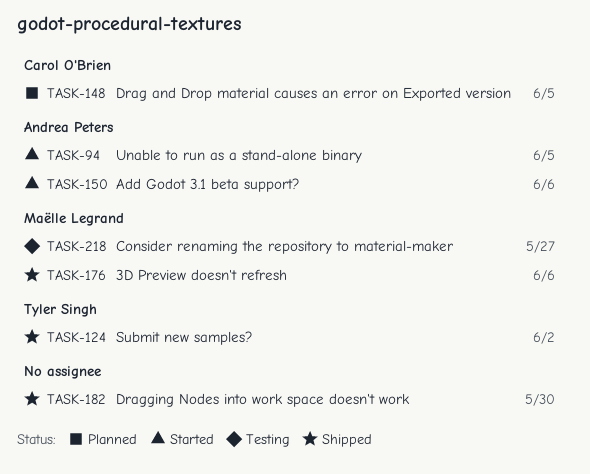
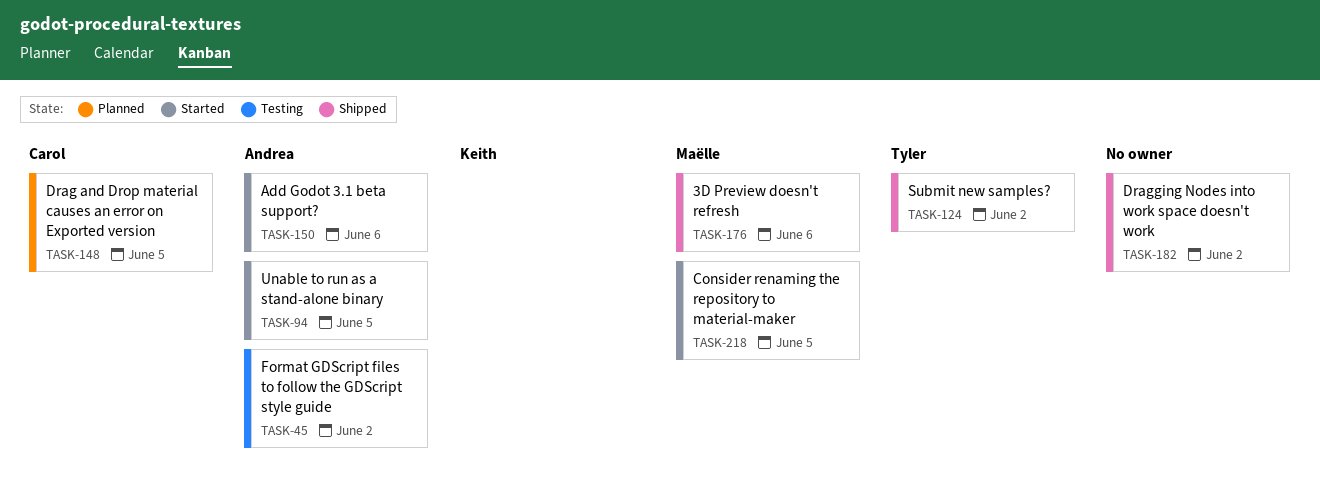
TASK-45: none -> present
TASK-182, due: May 30 -> Jun 2
TASK-218, status: Testing -> Started
TASK-218, due: May 27 -> Jun 5

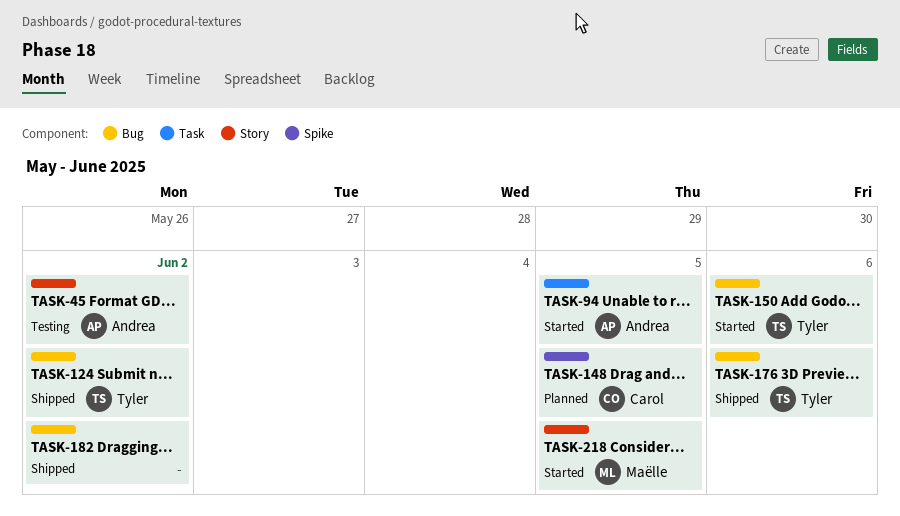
TASK-150, owner: Andrea -> Tyler
TASK-176, owner: Maëlle -> Tyler

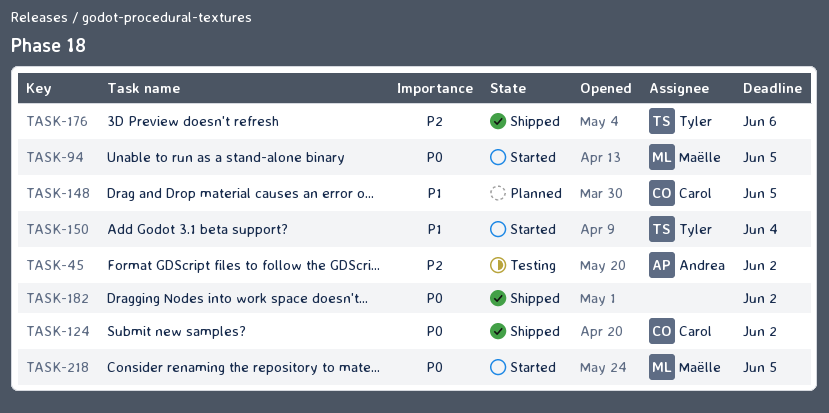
TASK-94, owner: Andrea -> Maëlle
TASK-124, owner: Tyler -> Carol
TASK-150, due: Jun 6 -> Jun 4

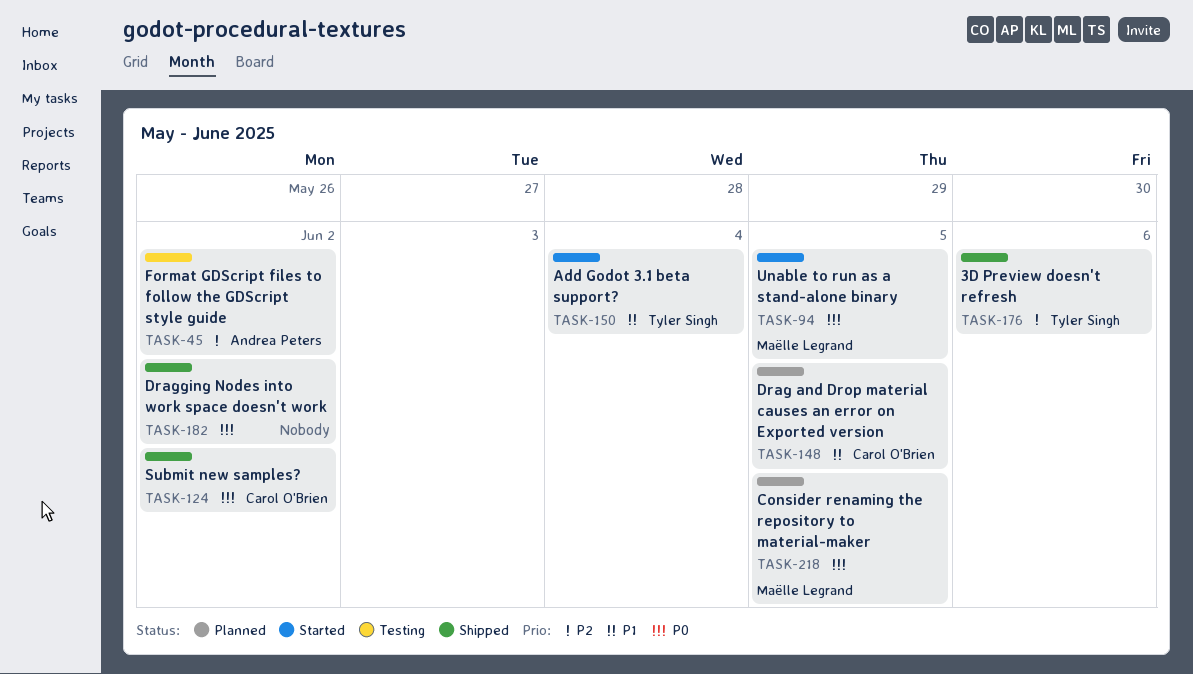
TASK-218, status: Started -> Planned

